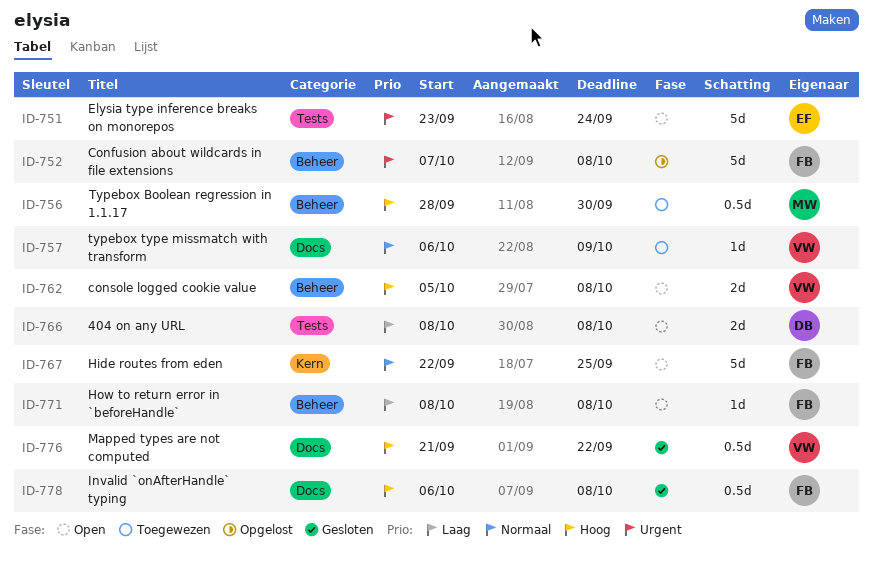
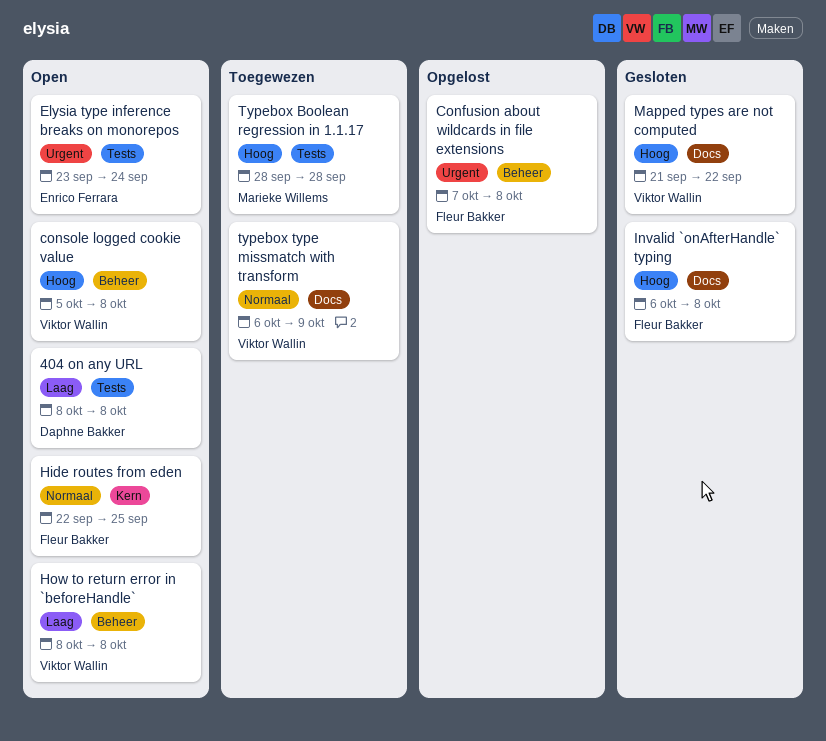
How to return error in `beforeHandle`, owner: Fleur Bakker -> Viktor Wallin
Typebox Boolean regression in 1.1.17, label: Beheer -> Tests
Typebox Boolean regression in 1.1.17, due: Sep 30 -> Sep 28

